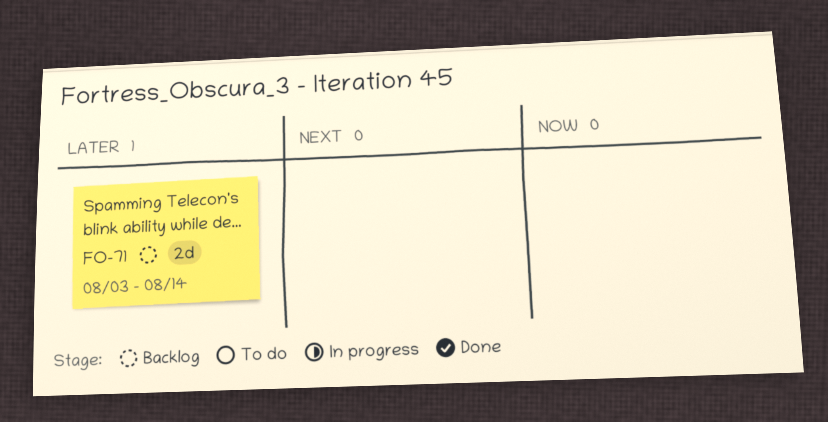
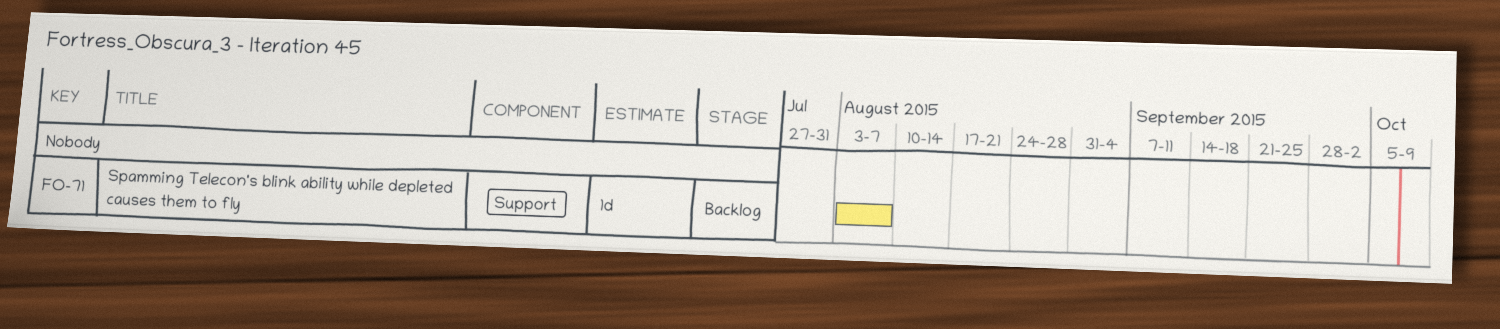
FO-71, estimate: 2d -> 1d
FO-71, due: Aug 14 -> Aug 7

